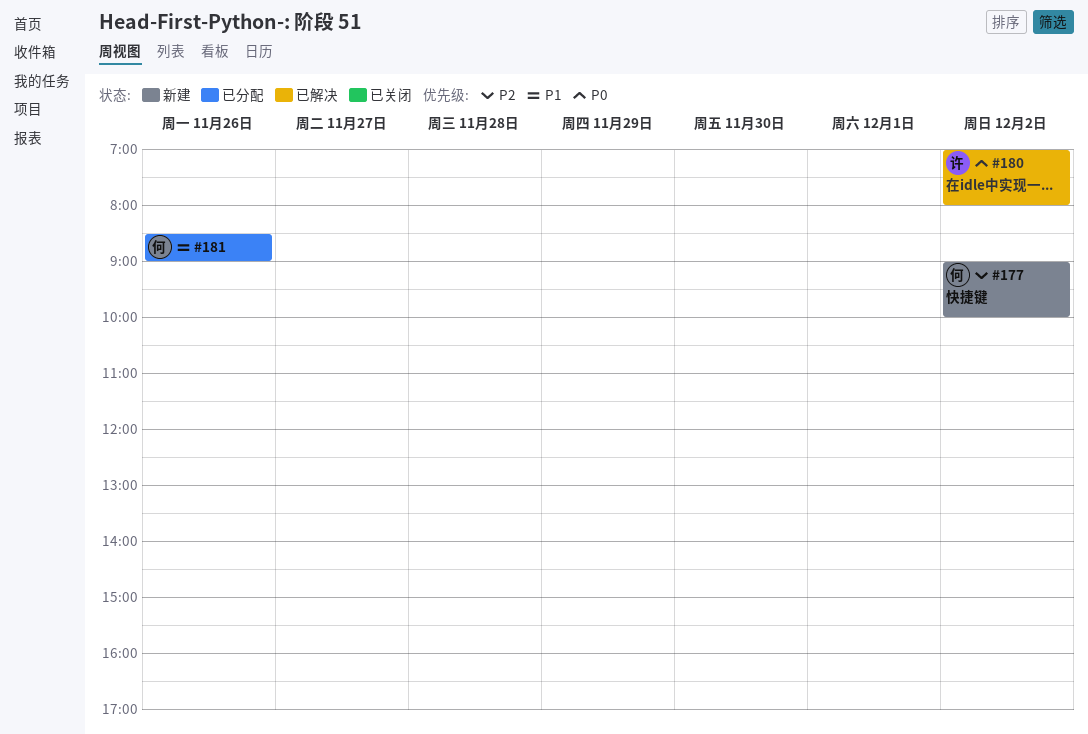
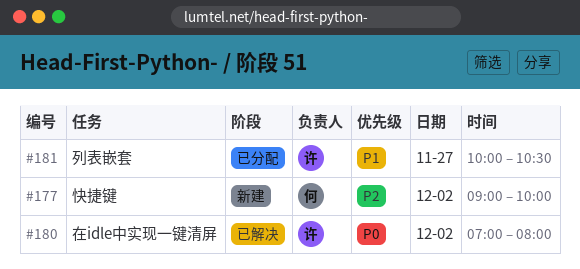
#181, owner: 何 -> 许
#181, day: Nov 26 -> Nov 27
#181, begins: 08:30 -> 10:00
#181, ends: 09:00 -> 10:30

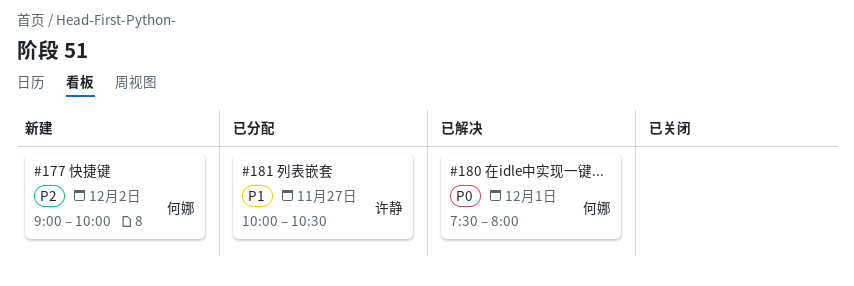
#180, owner: 许静 -> 何娜
#180, day: Dec 2 -> Dec 1
#180, begins: 07:00 -> 07:30

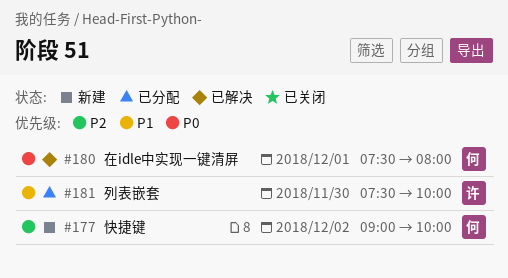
#181, day: Nov 27 -> Nov 30
#181, begins: 10:00 -> 07:30
#181, ends: 10:30 -> 10:00

